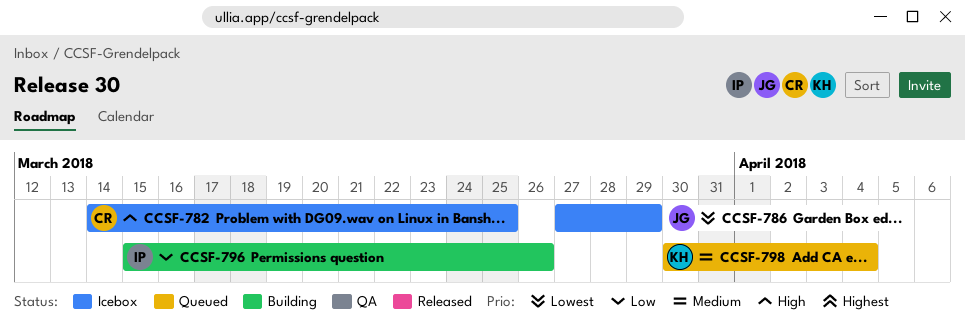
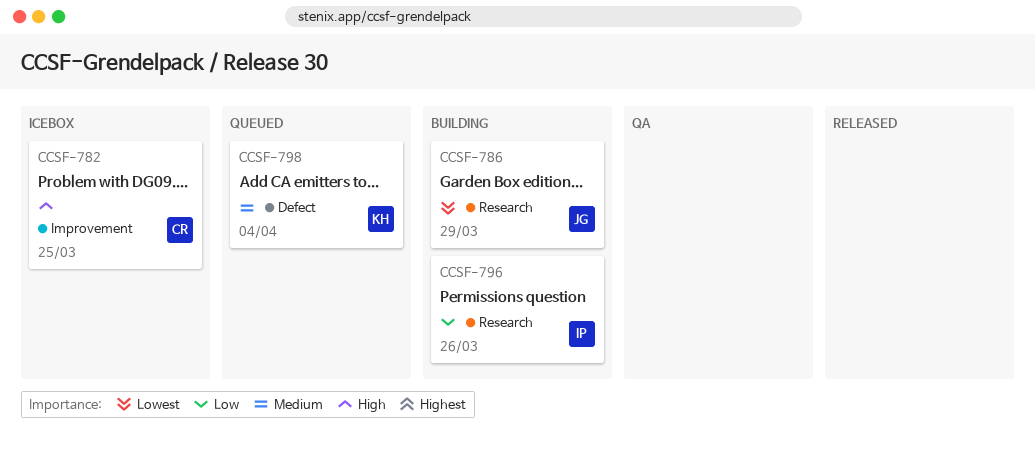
CCSF-786, status: Icebox -> Building

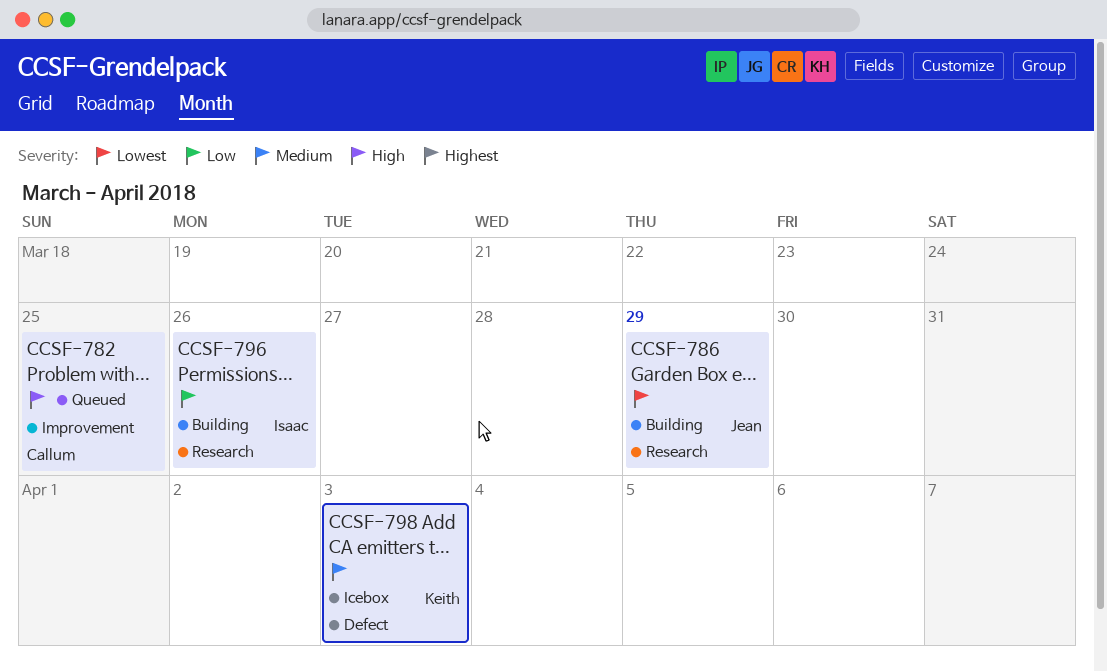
CCSF-782, status: Icebox -> Queued
CCSF-798, status: Queued -> Icebox
CCSF-798, due: Apr 4 -> Apr 3

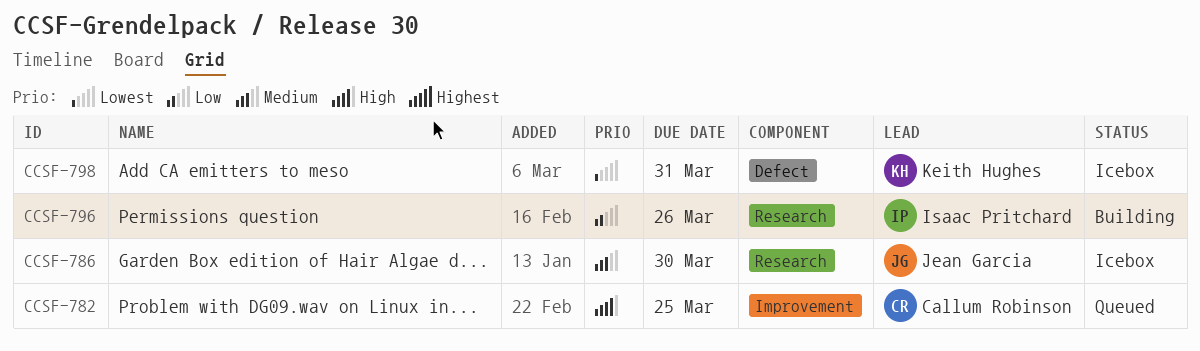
CCSF-786, status: Building -> Icebox
CCSF-786, priority: Lowest -> Medium
CCSF-786, due: Mar 29 -> Mar 30
CCSF-798, priority: Medium -> Lowest
CCSF-798, due: Apr 3 -> Mar 31

